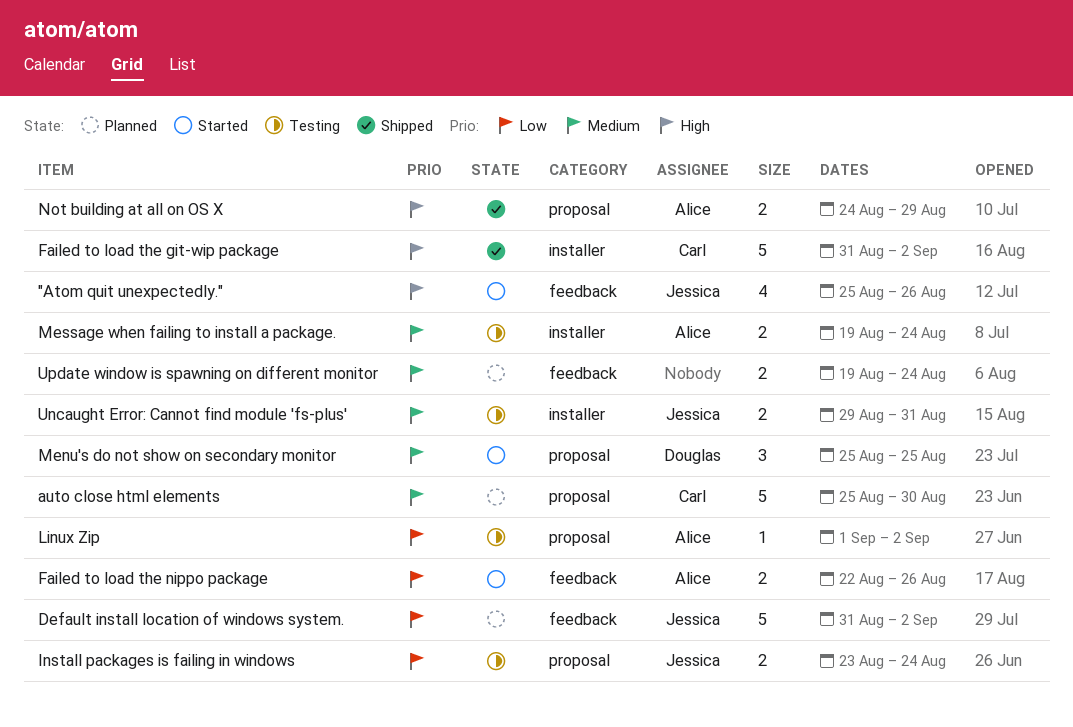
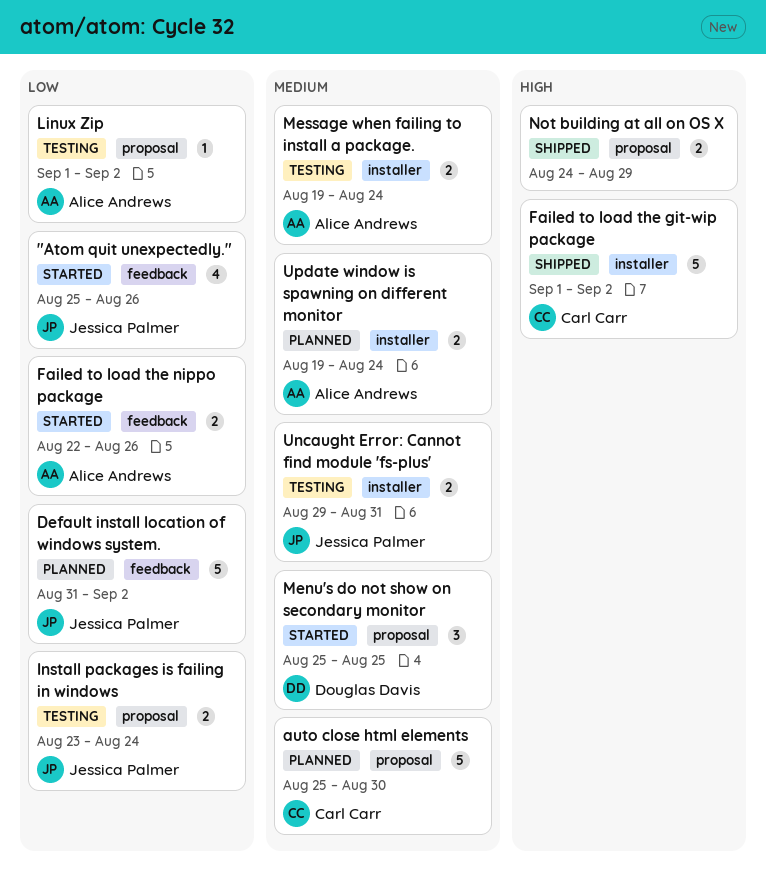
"Atom quit unexpectedly.", priority: High -> Low
Failed to load the git-wip package, start: Aug 31 -> Sep 1
Not building at all on OS X, owner: Alice Andrews -> none
Update window is spawning on different monitor, owner: none -> Alice Andrews
Update window is spawning on different monitor, label: feedback -> installer

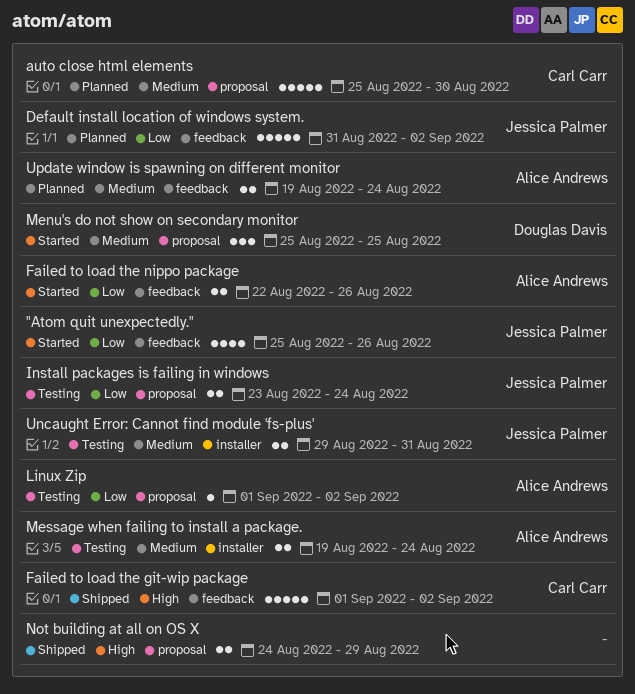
Failed to load the git-wip package, label: installer -> feedback
Update window is spawning on different monitor, label: installer -> feedback

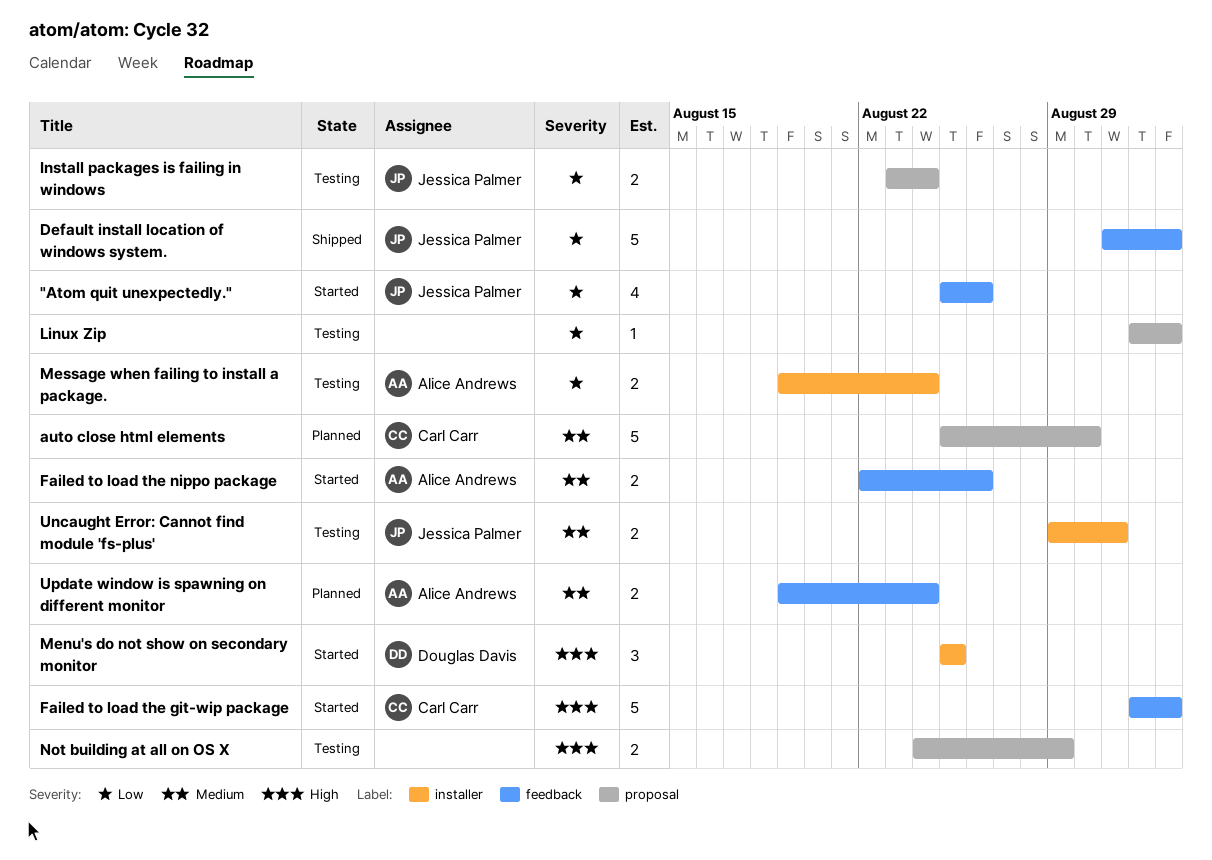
Default install location of windows system., status: Planned -> Shipped
Failed to load the git-wip package, status: Shipped -> Started
Failed to load the nippo package, priority: Low -> Medium
Linux Zip, owner: Alice Andrews -> none
Menu's do not show on secondary monitor, priority: Medium -> High
Menu's do not show on secondary monitor, label: proposal -> installer
Message when failing to install a package., priority: Medium -> Low
Not building at all on OS X, status: Shipped -> Testing

